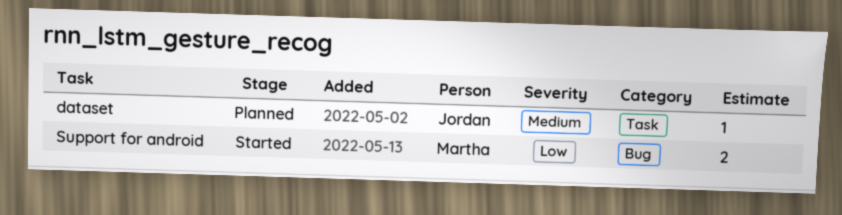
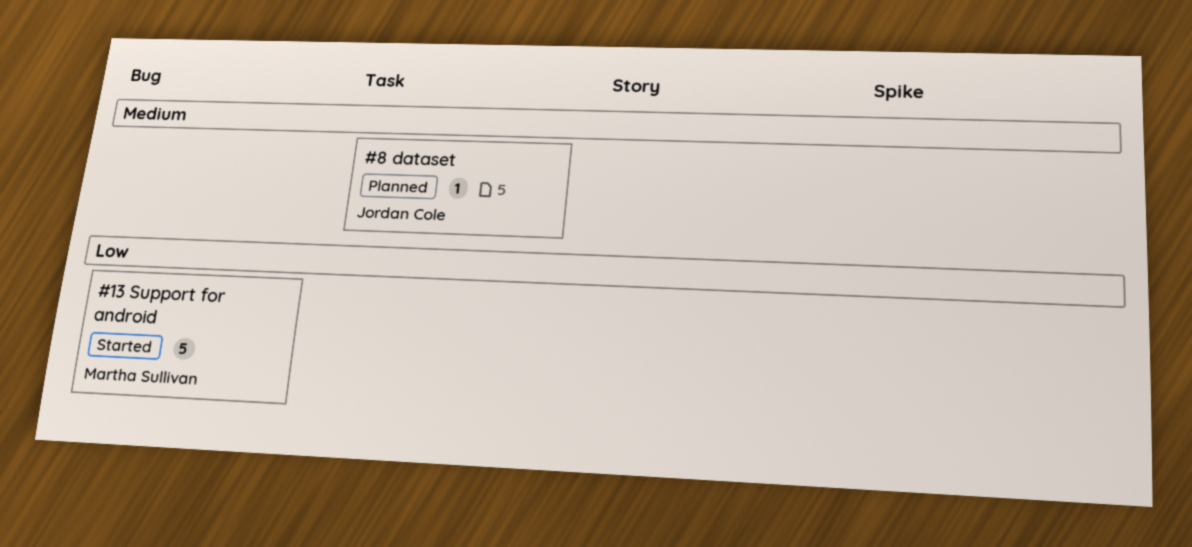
Support for android, estimate: 2 -> 5

